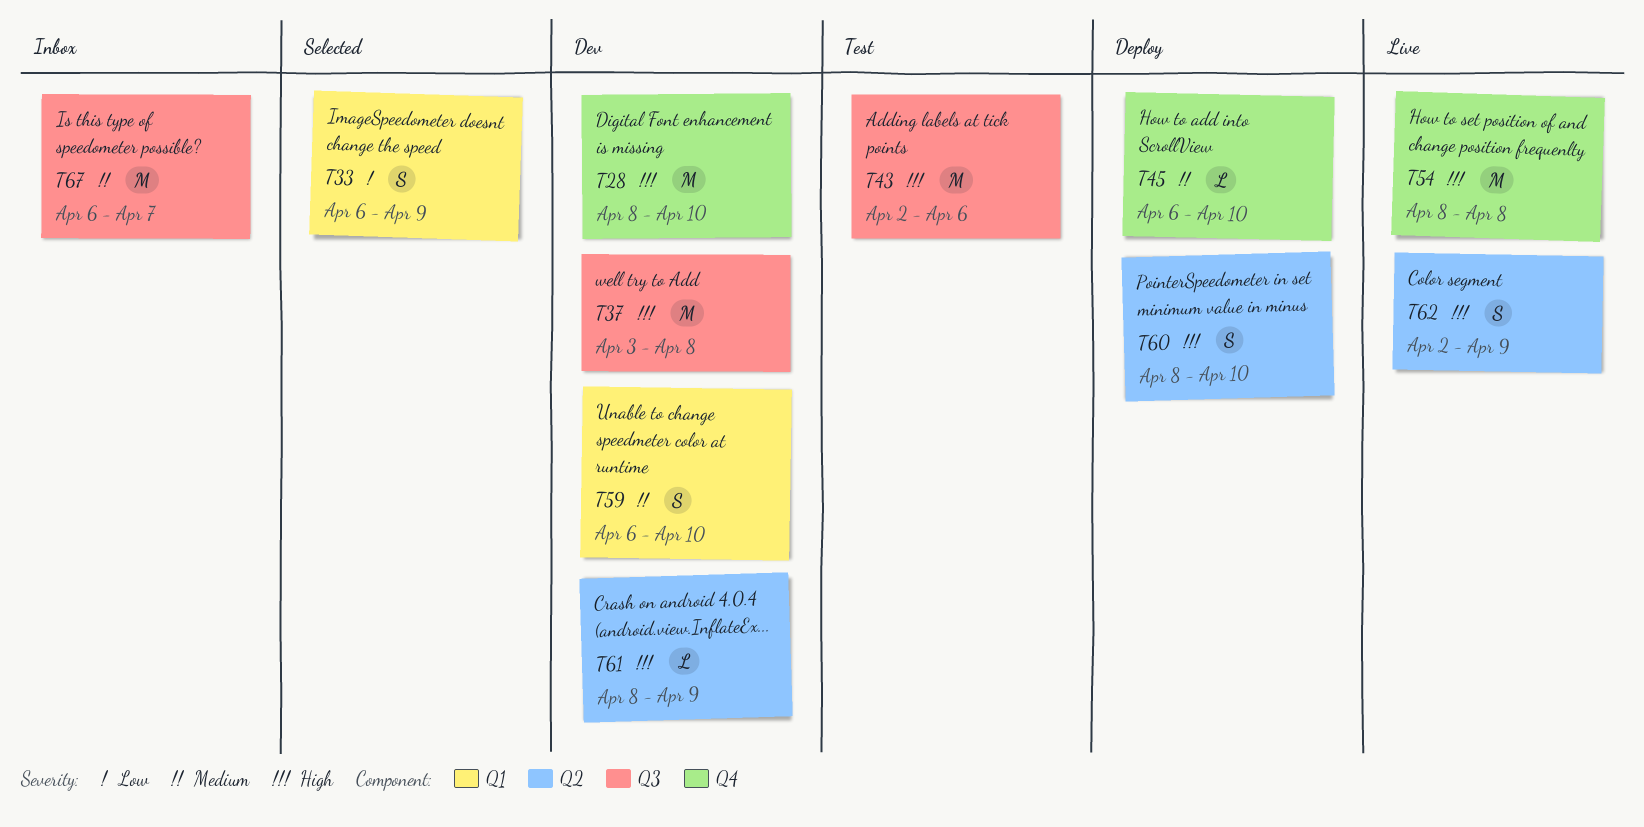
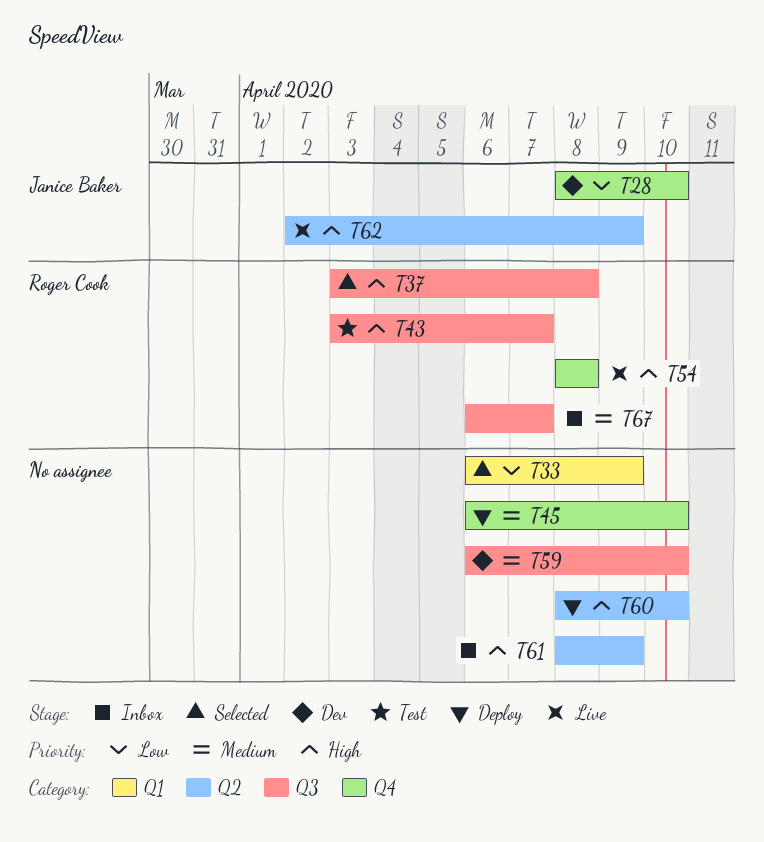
T28, priority: High -> Low
T37, status: Dev -> Selected
T43, start: Apr 2 -> Apr 3
T43, due: Apr 6 -> Apr 7
T59, label: Q1 -> Q3
T61, status: Dev -> Inbox

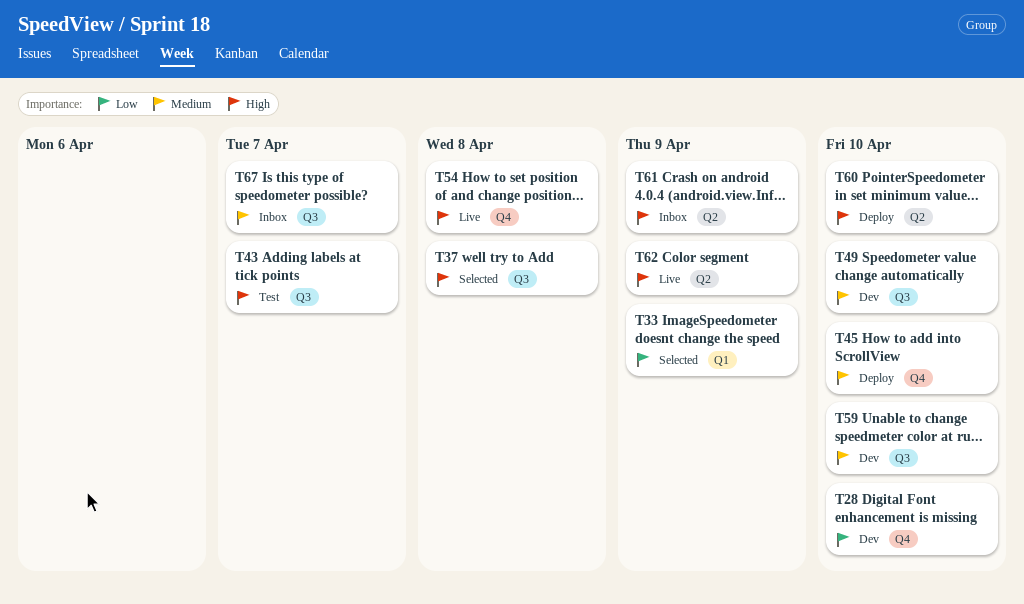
T49: none -> present

